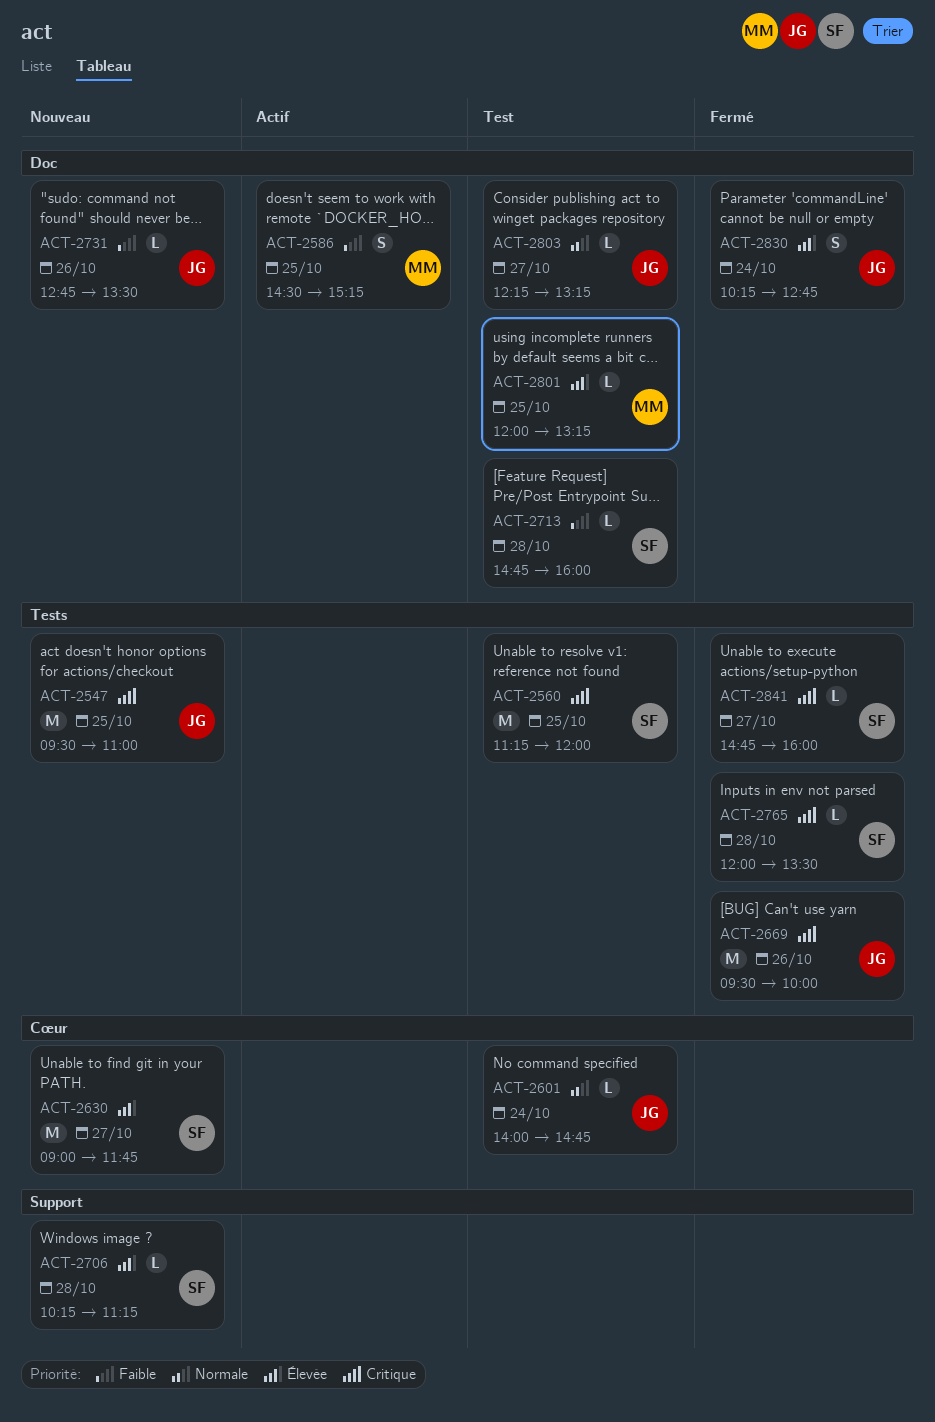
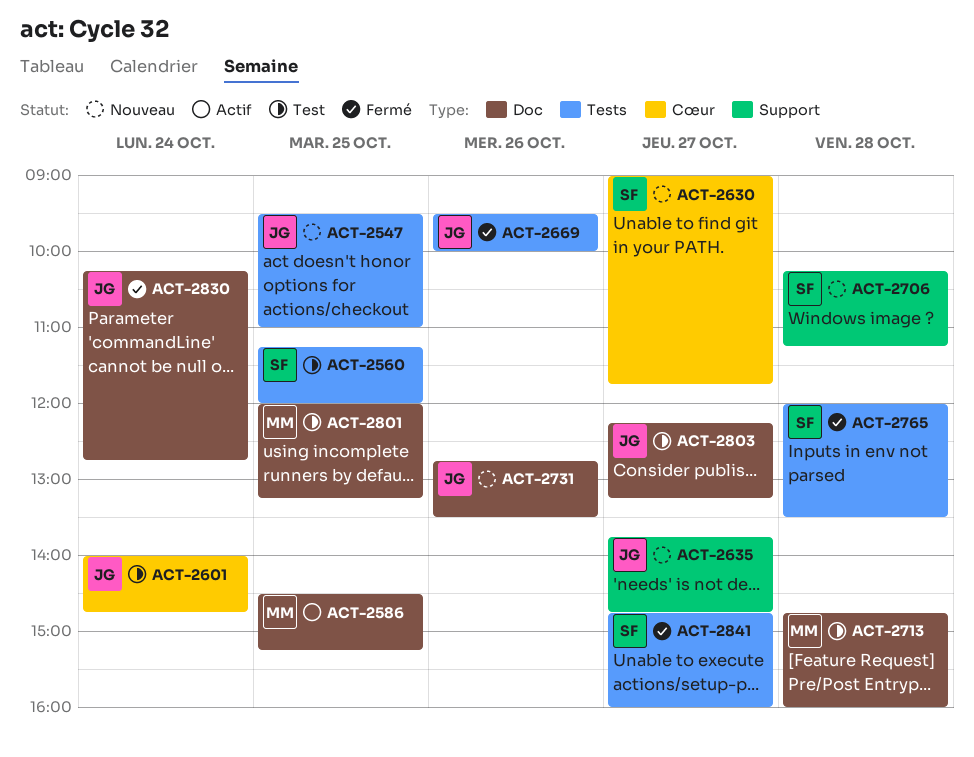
ACT-2635: none -> present
ACT-2713, owner: SF -> MM

